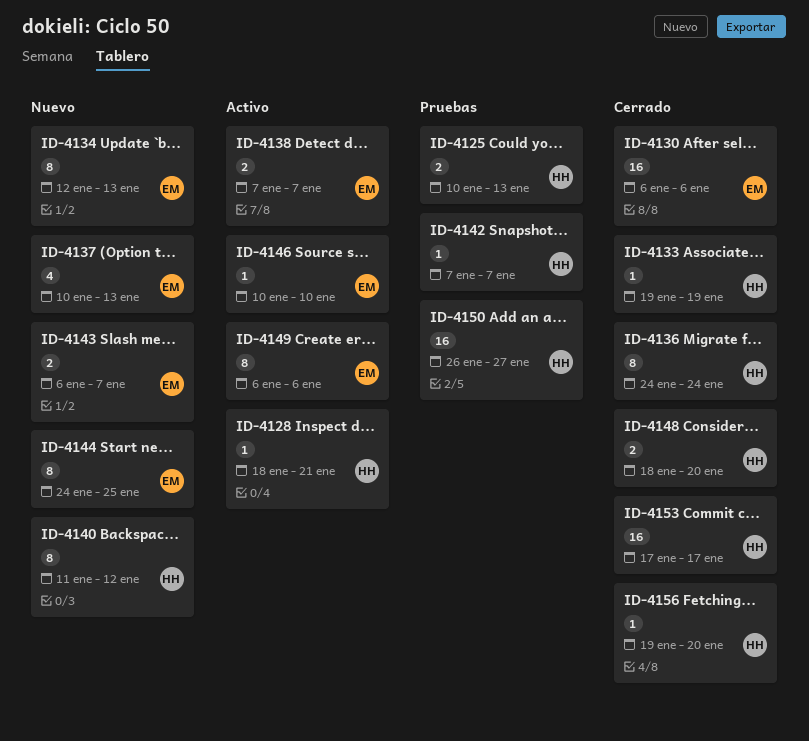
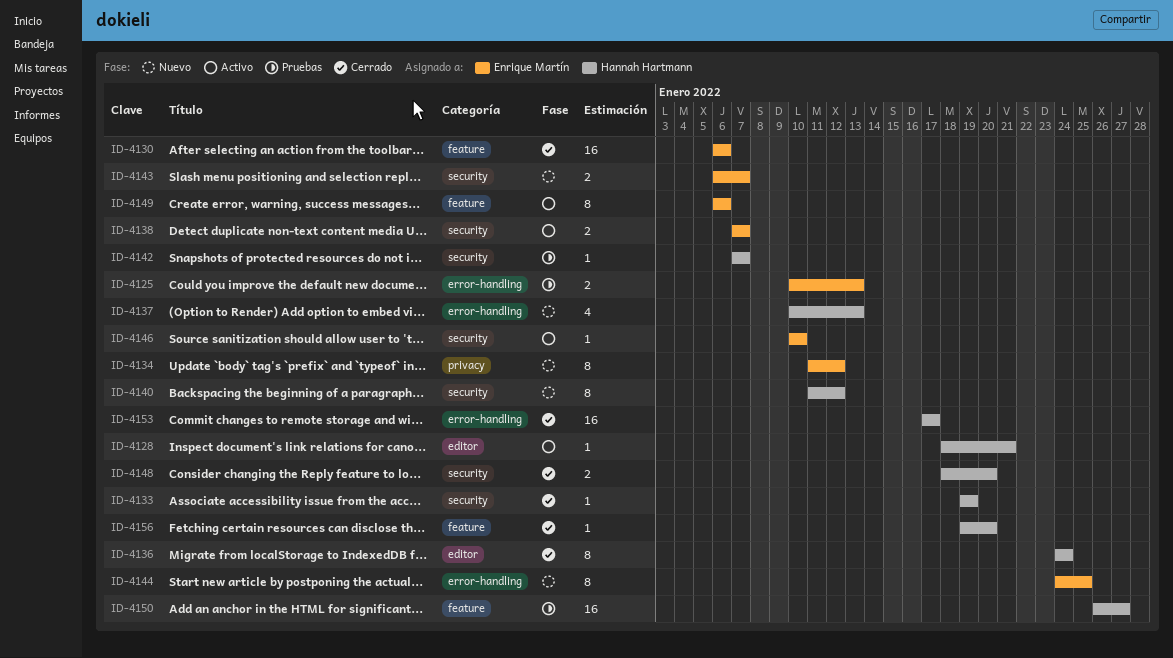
ID-4125, owner: Hannah Hartmann -> Enrique Martín
ID-4134, start: Jan 12 -> Jan 11
ID-4134, due: Jan 13 -> Jan 12
ID-4137, owner: Enrique Martín -> Hannah Hartmann

